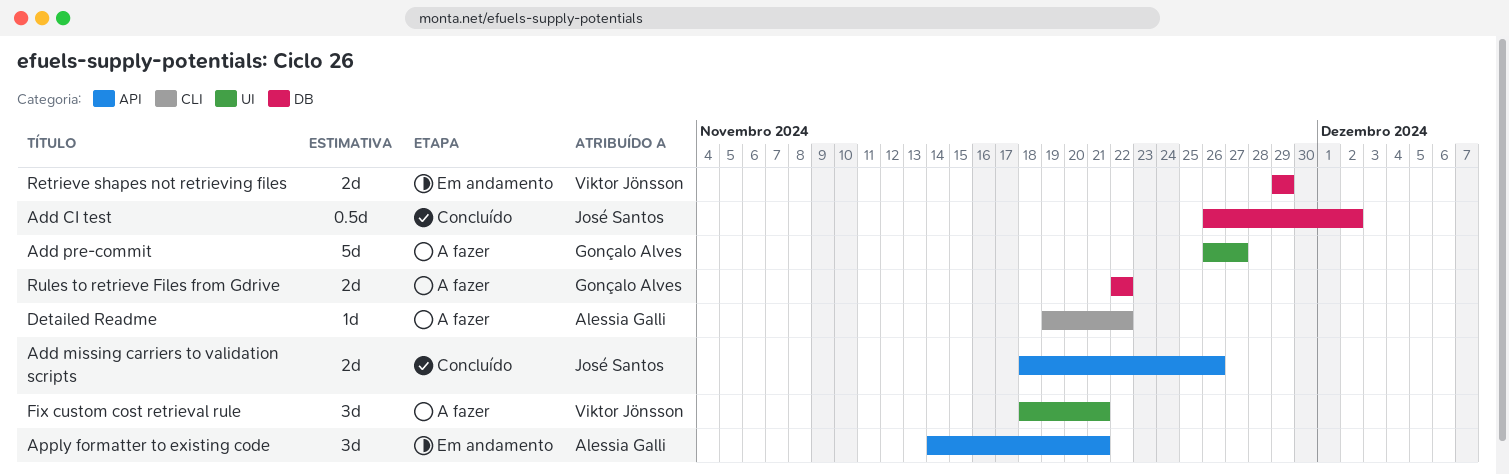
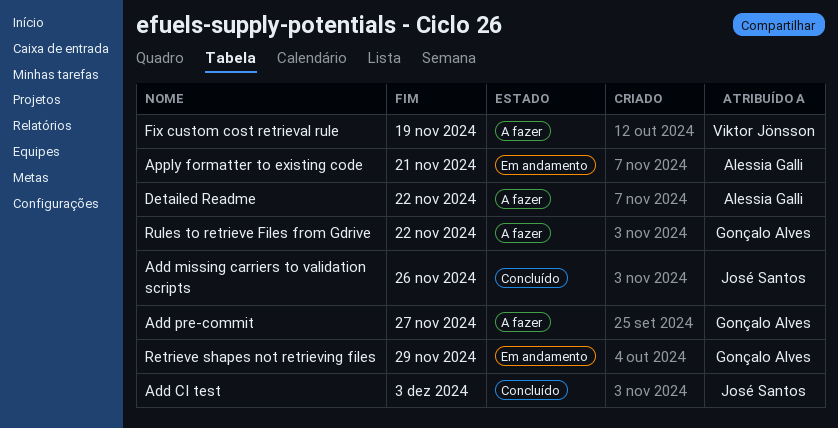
Add CI test, due: Dec 2 -> Dec 3
Fix custom cost retrieval rule, due: Nov 21 -> Nov 19
Retrieve shapes not retrieving files, owner: Viktor Jönsson -> Gonçalo Alves

